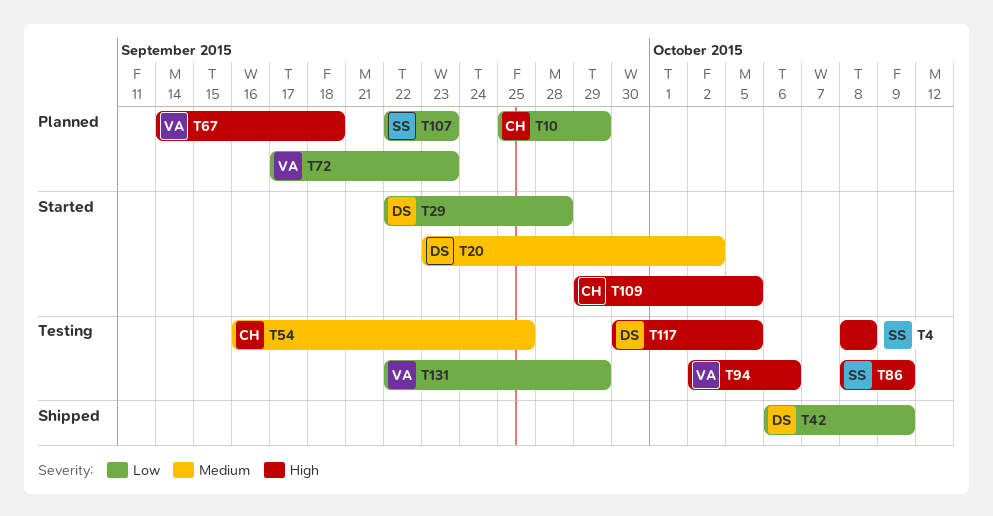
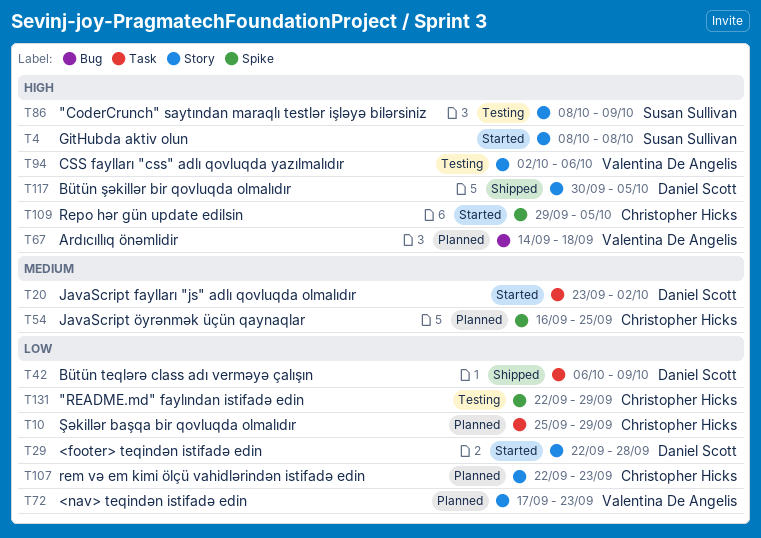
T4, status: Testing -> Started
T54, status: Testing -> Planned
T107, owner: Susan Sullivan -> Christopher Hicks
T117, status: Testing -> Shipped
T131, owner: Valentina De Angelis -> Christopher Hicks

